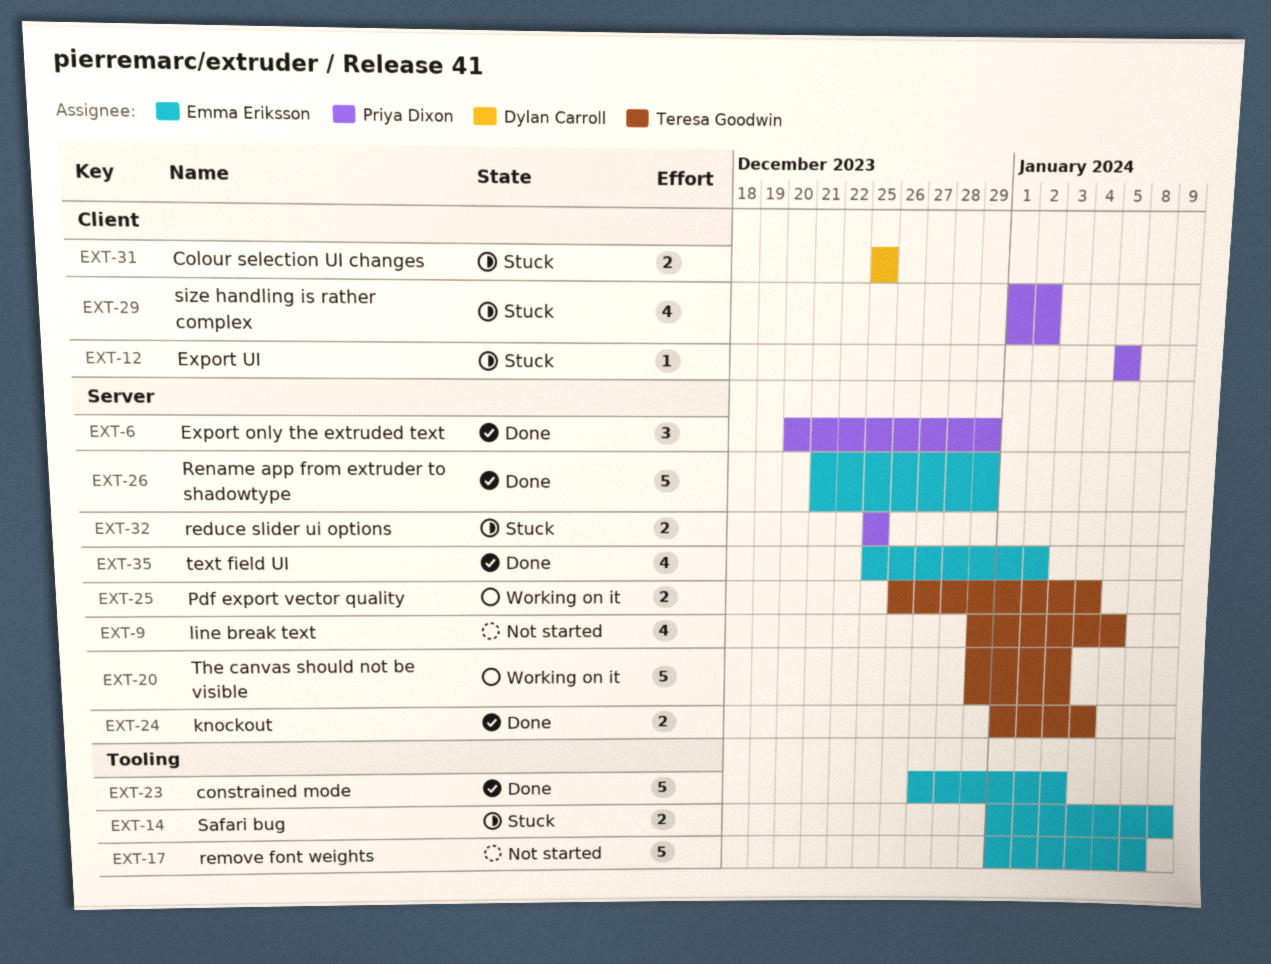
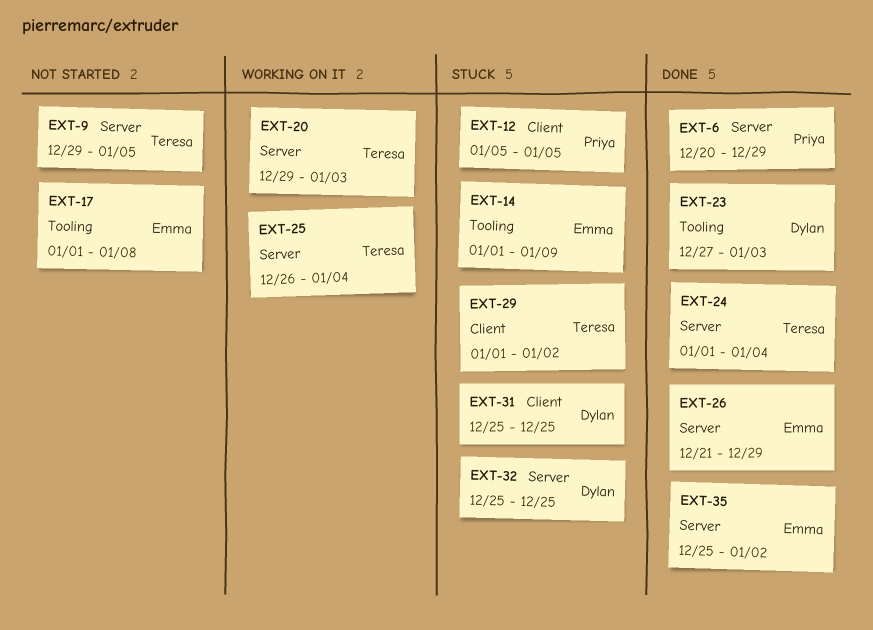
EXT-23, owner: Emma Eriksson -> Dylan Carroll
EXT-29, owner: Priya Dixon -> Teresa Goodwin
EXT-32, owner: Priya Dixon -> Dylan Carroll

